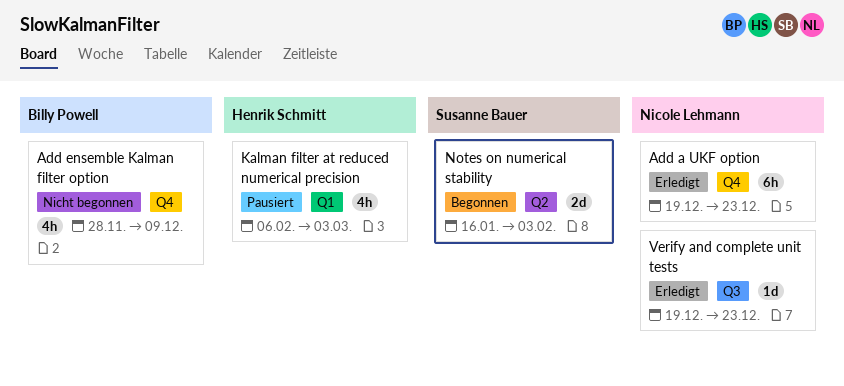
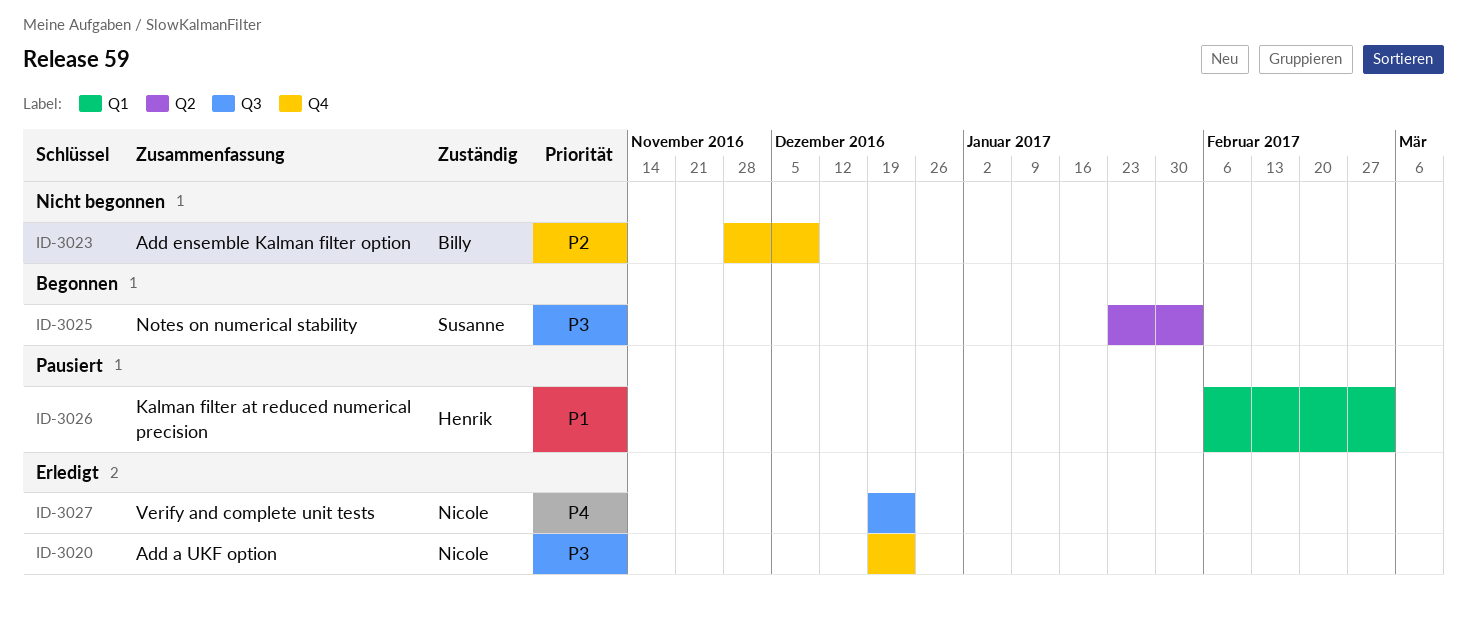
Notes on numerical stability, start: Jan 16 -> Jan 23

